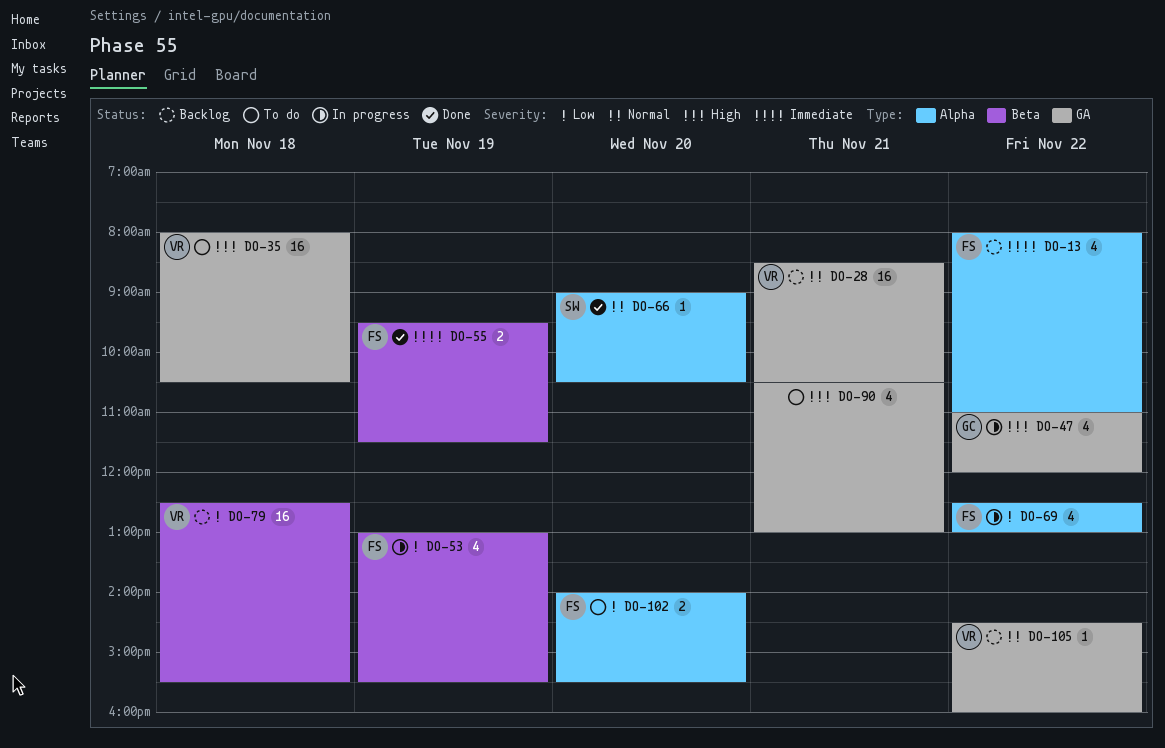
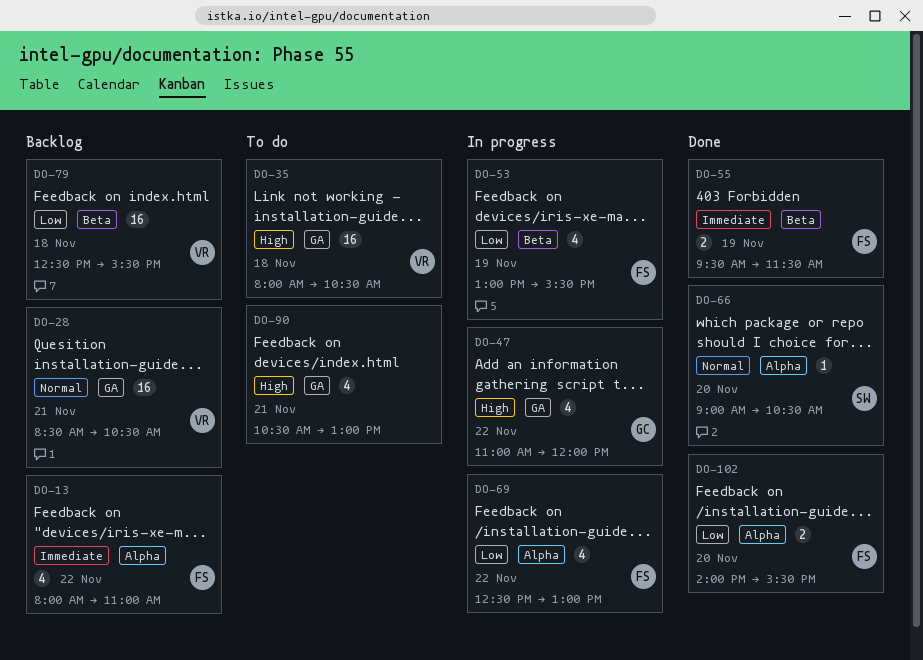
DO-102, status: To do -> Done
DO-105: present -> none

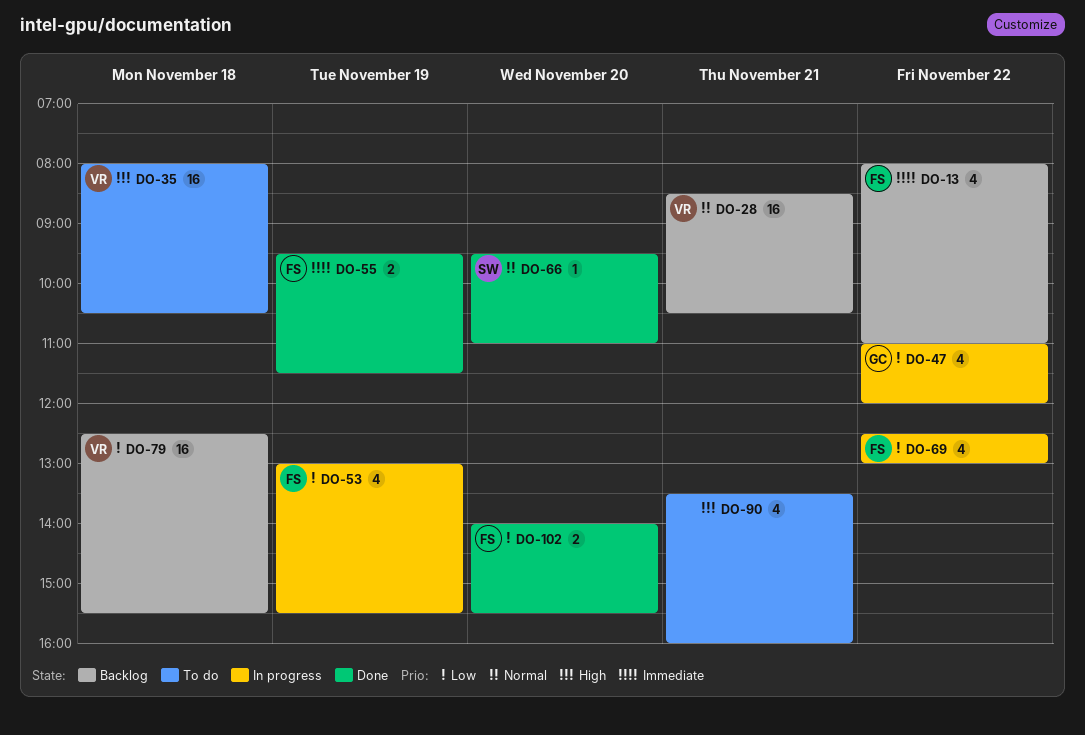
DO-47, priority: High -> Low
DO-66, begins: 09:00 -> 09:30
DO-66, ends: 10:30 -> 11:00
DO-90, begins: 10:30 -> 13:30
DO-90, ends: 13:00 -> 16:00

